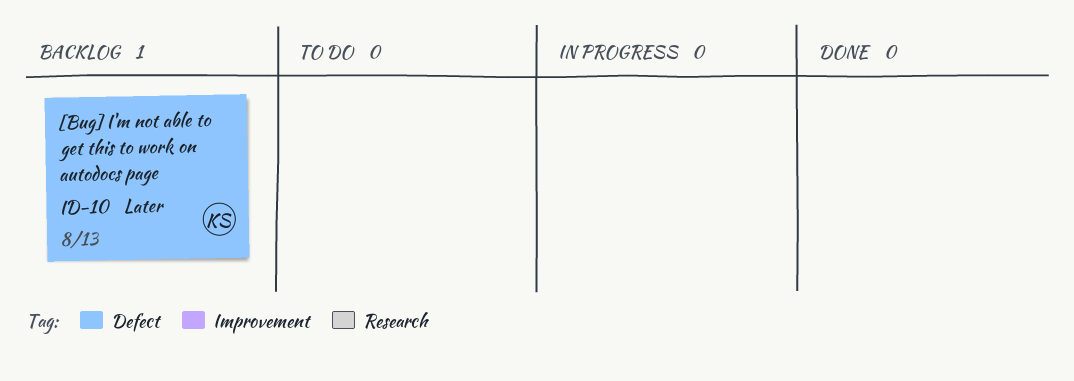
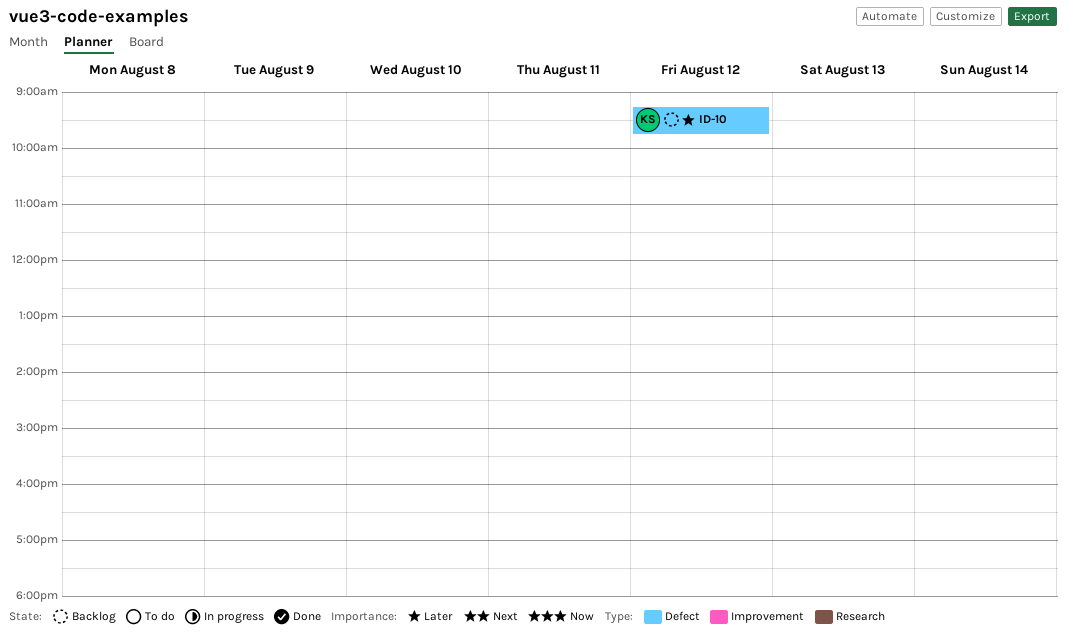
ID-10, day: Aug 13 -> Aug 12

